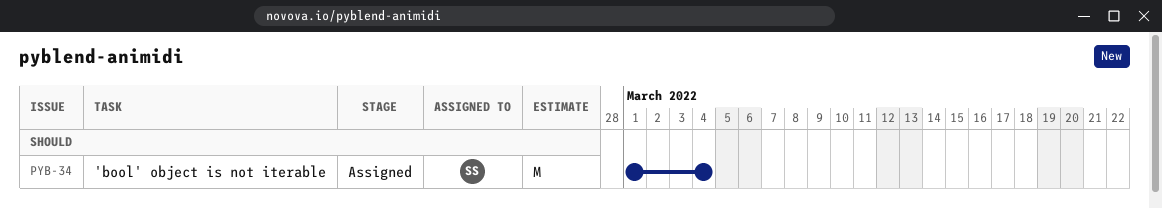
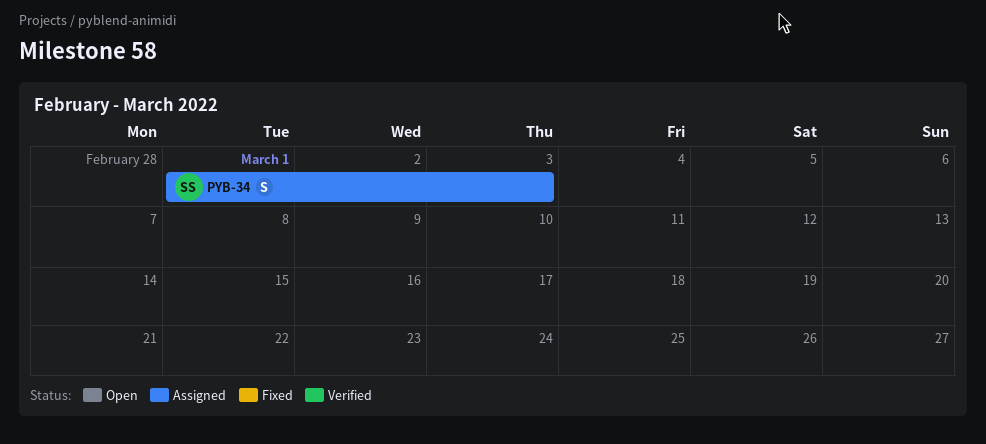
PYB-34, estimate: M -> S
PYB-34, due: Mar 4 -> Mar 3

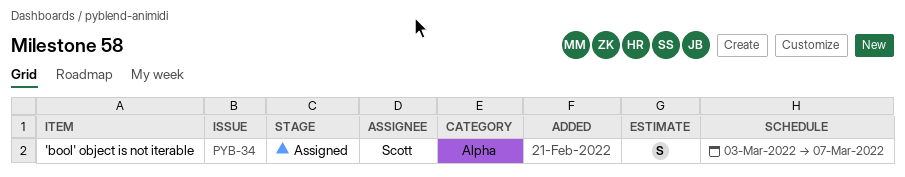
PYB-34, start: Mar 1 -> Mar 3
PYB-34, due: Mar 3 -> Mar 7

